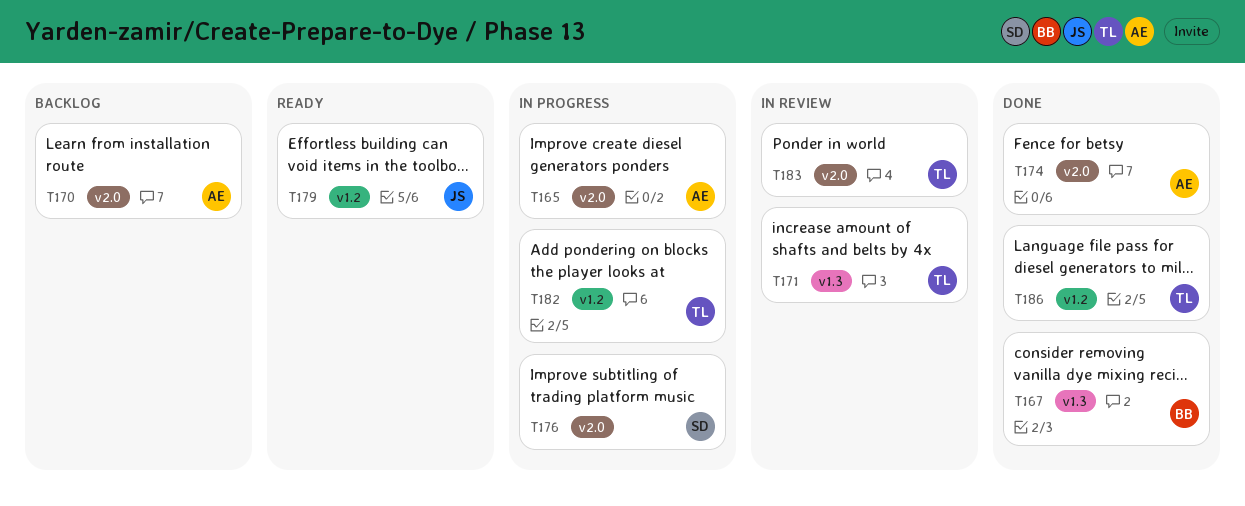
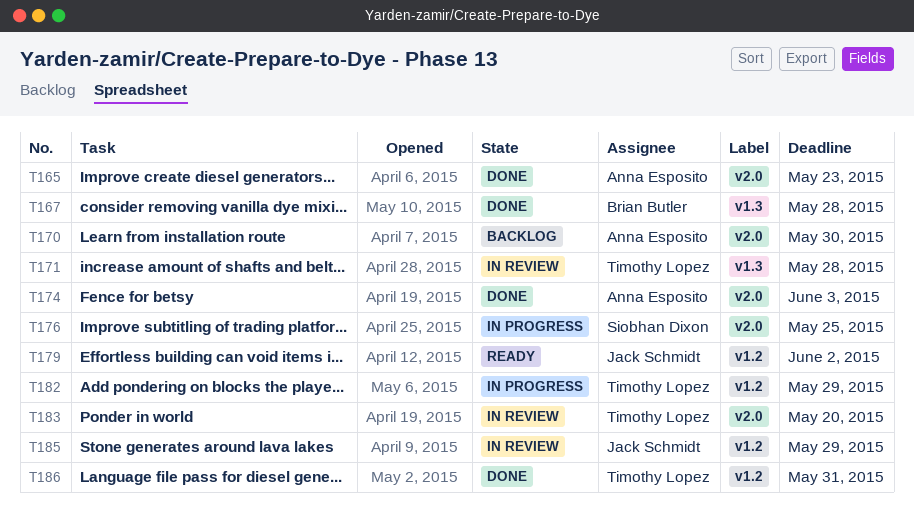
T165, status: In progress -> Done
T185: none -> present

